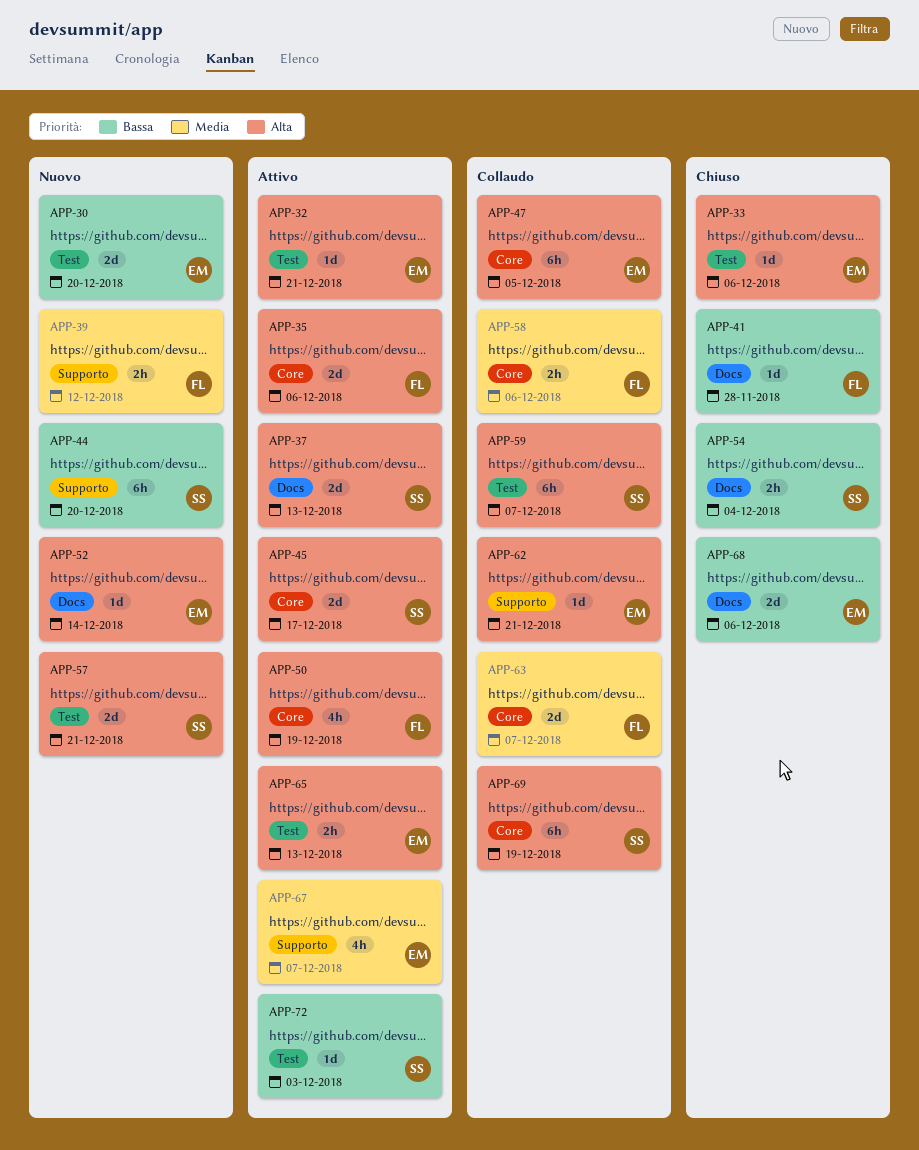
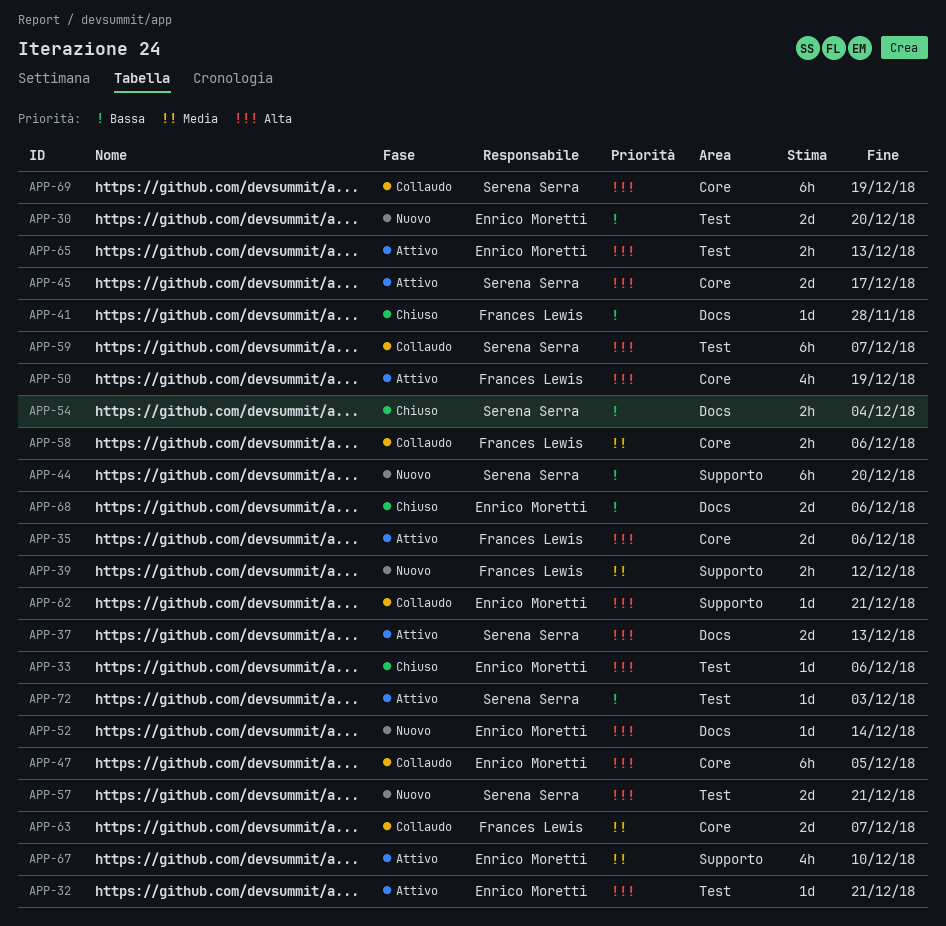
APP-67, due: Dec 7 -> Dec 10

